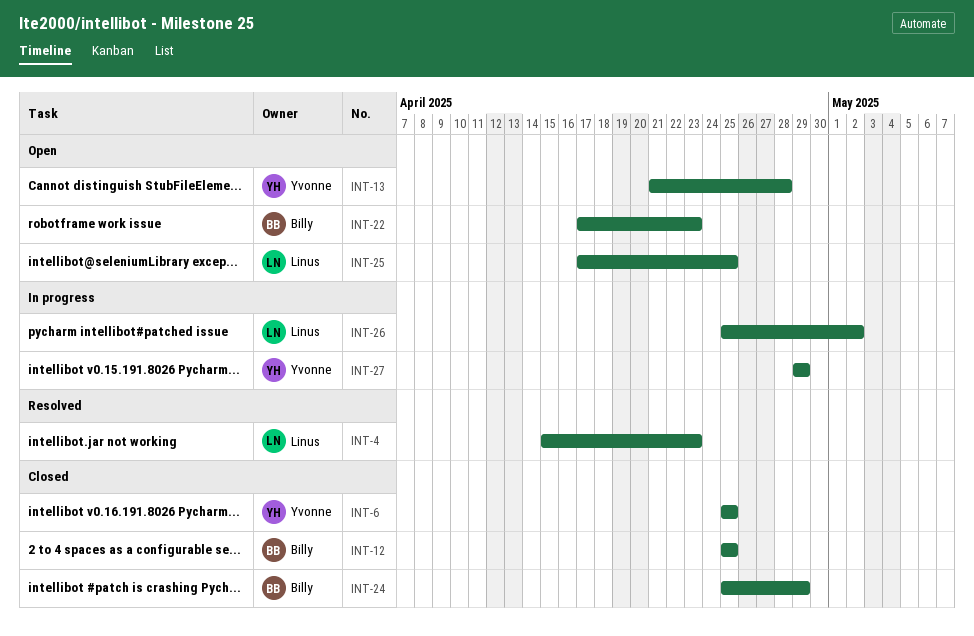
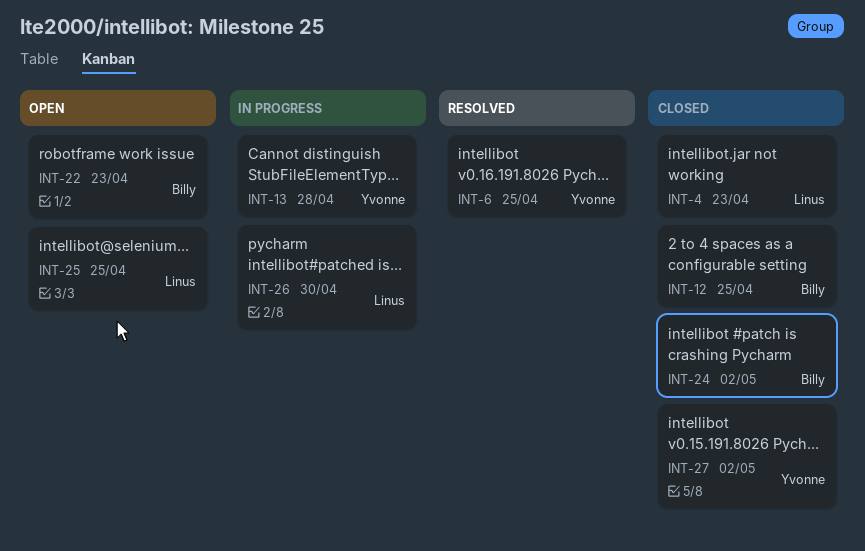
INT-4, status: Resolved -> Closed
INT-6, status: Closed -> Resolved
INT-13, status: Open -> In progress
INT-24, due: Apr 29 -> May 2
INT-26, due: May 2 -> Apr 30
INT-27, status: In progress -> Closed
INT-27, due: Apr 29 -> May 2

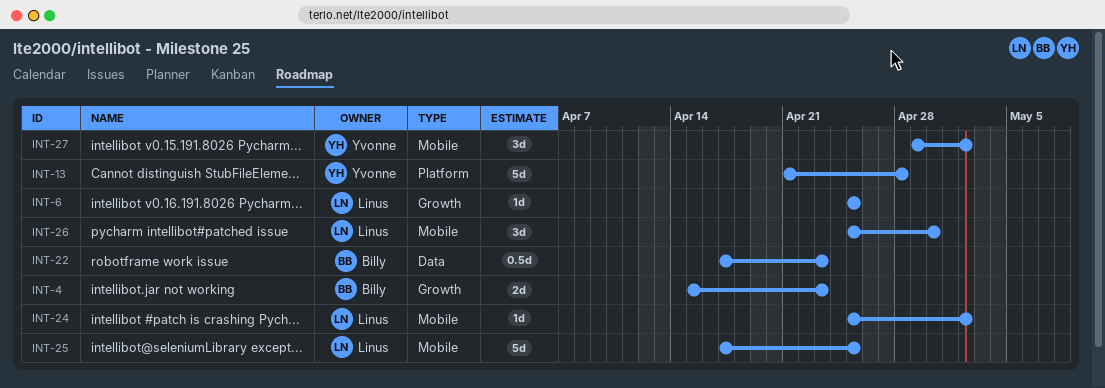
INT-4, owner: Linus -> Billy
INT-6, owner: Yvonne -> Linus
INT-12: present -> none
INT-24, owner: Billy -> Linus

